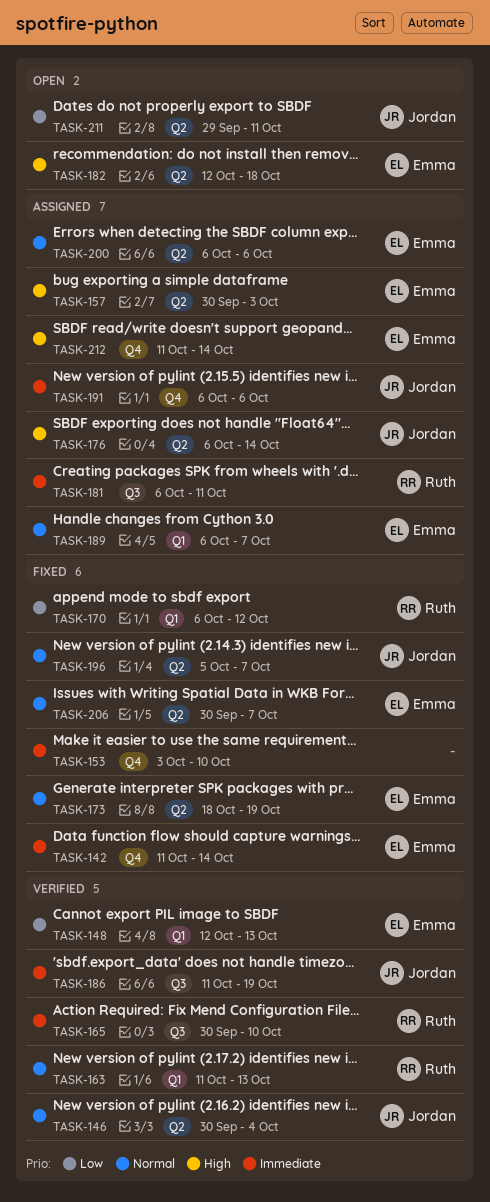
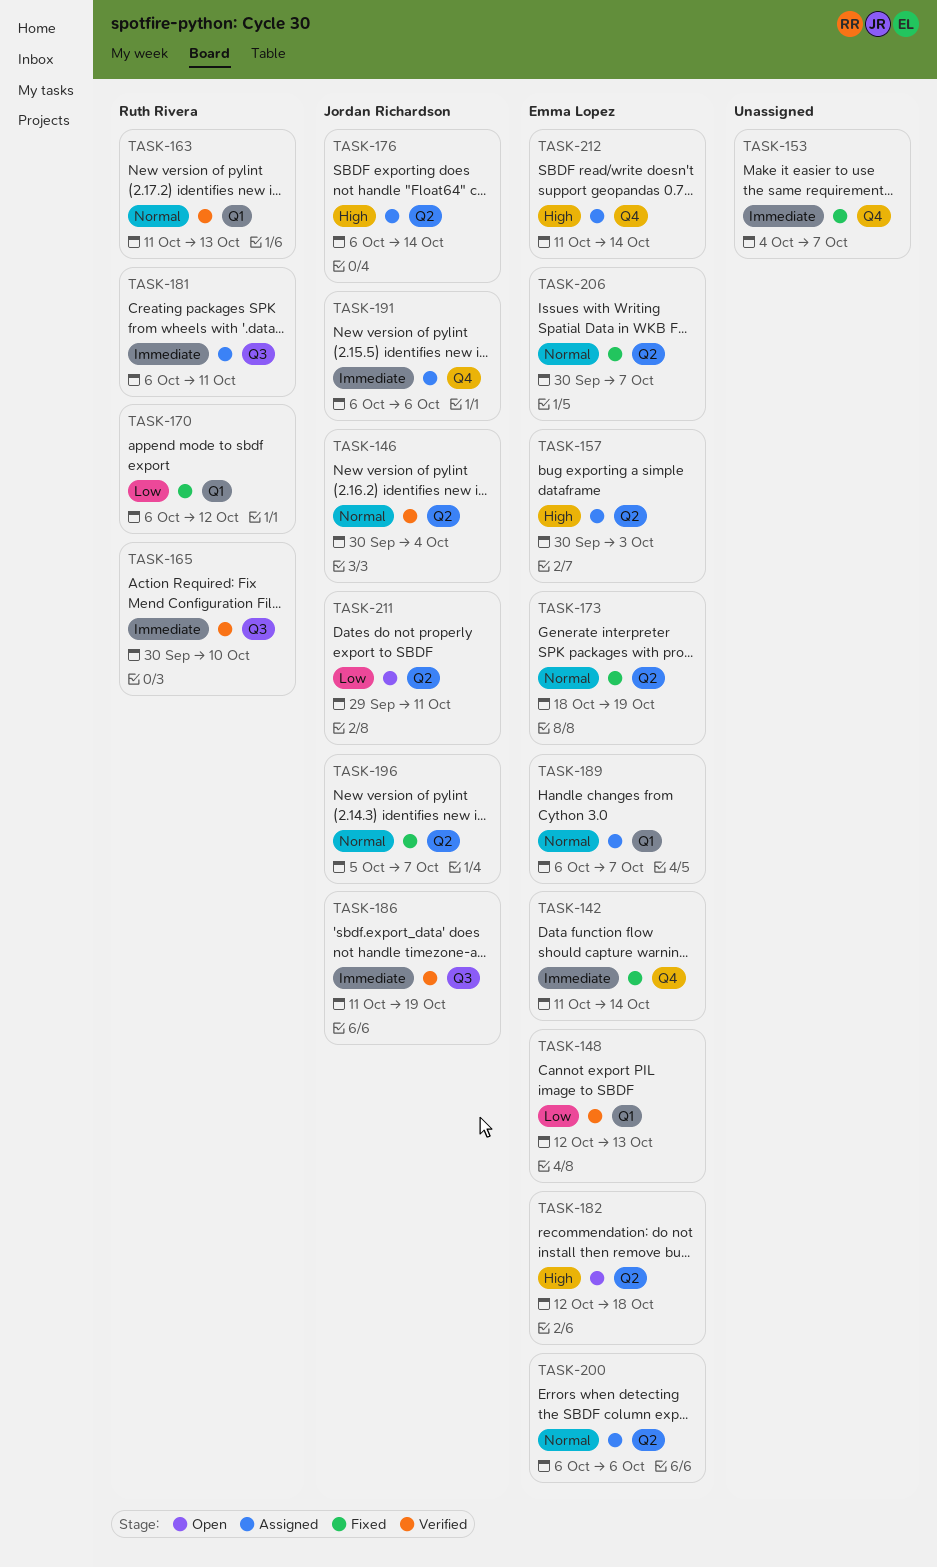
TASK-153, start: Oct 3 -> Oct 4
TASK-153, due: Oct 10 -> Oct 7

